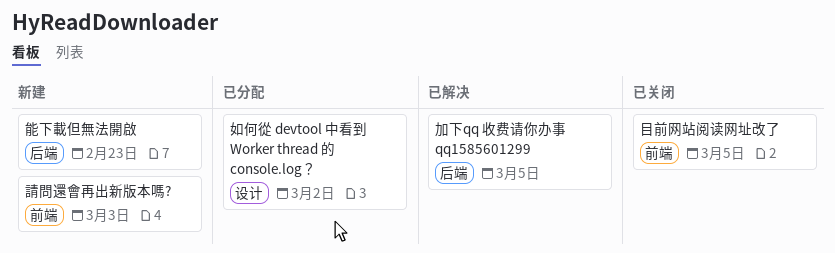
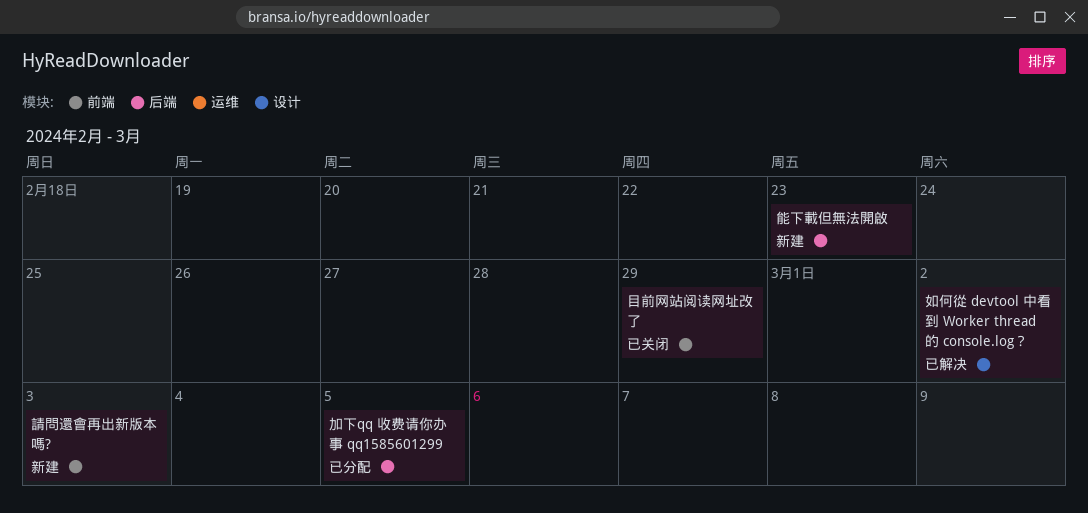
加下qq 收费请你办事 qq1585601299, status: 已解决 -> 已分配
如何從 devtool 中看到 Worker thread 的 console.log？, status: 已分配 -> 已解决
目前网站阅读网址改了, due: Mar 5 -> Feb 29

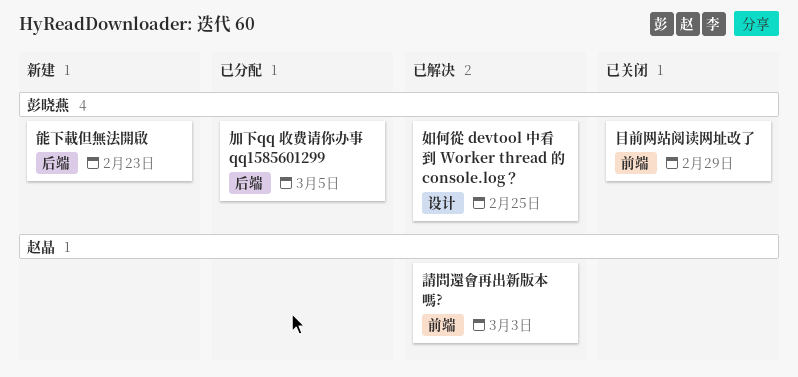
如何從 devtool 中看到 Worker thread 的 console.log？, due: Mar 2 -> Feb 25
請問還會再出新版本嗎?, status: 新建 -> 已解决

